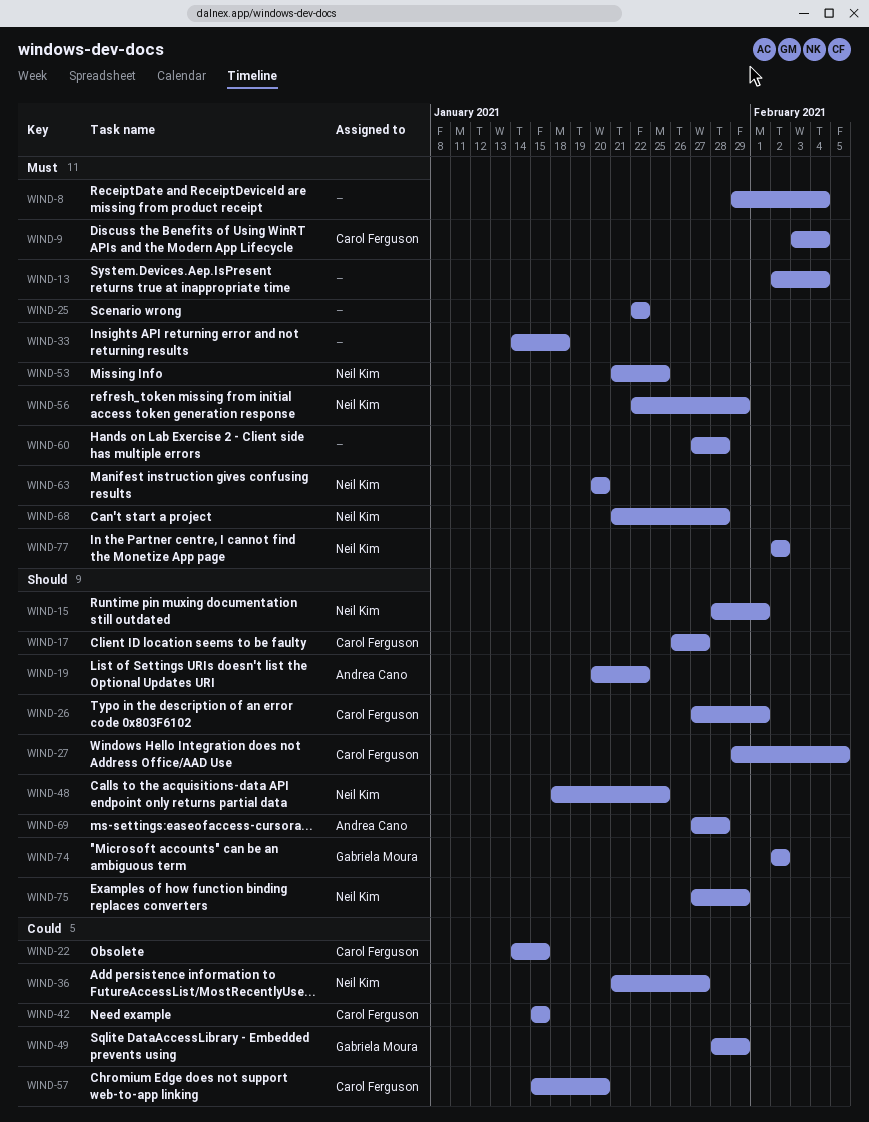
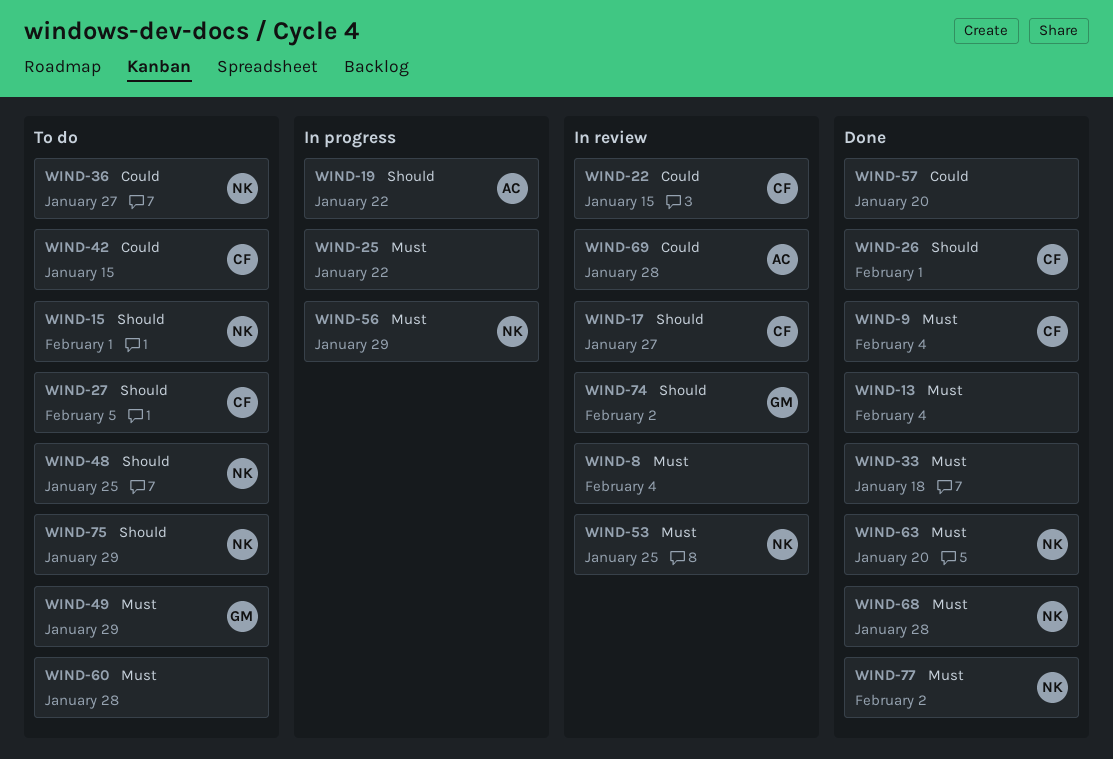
WIND-49, priority: Could -> Must
WIND-57, owner: Carol Ferguson -> none
WIND-69, priority: Should -> Could

